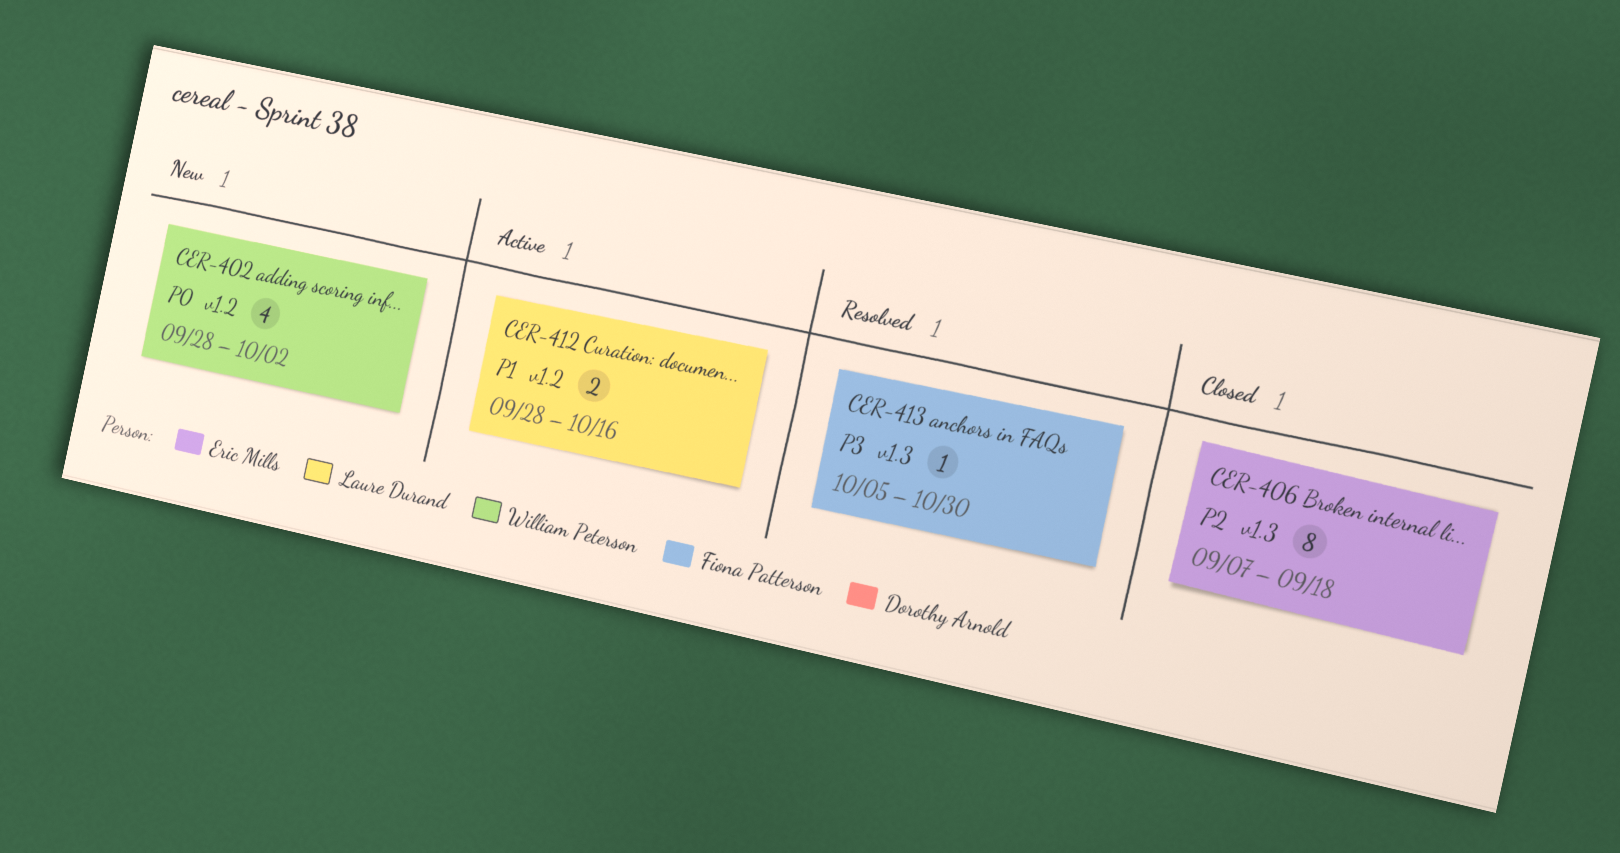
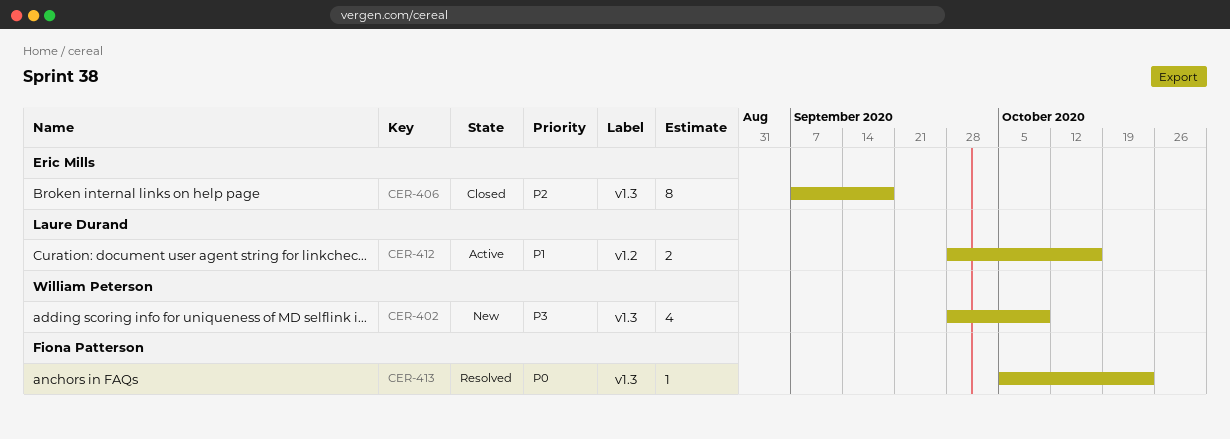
CER-402, priority: P0 -> P3
CER-402, label: v1.2 -> v1.3
CER-402, due: Oct 2 -> Oct 9
CER-413, priority: P3 -> P0
CER-413, due: Oct 30 -> Oct 23

